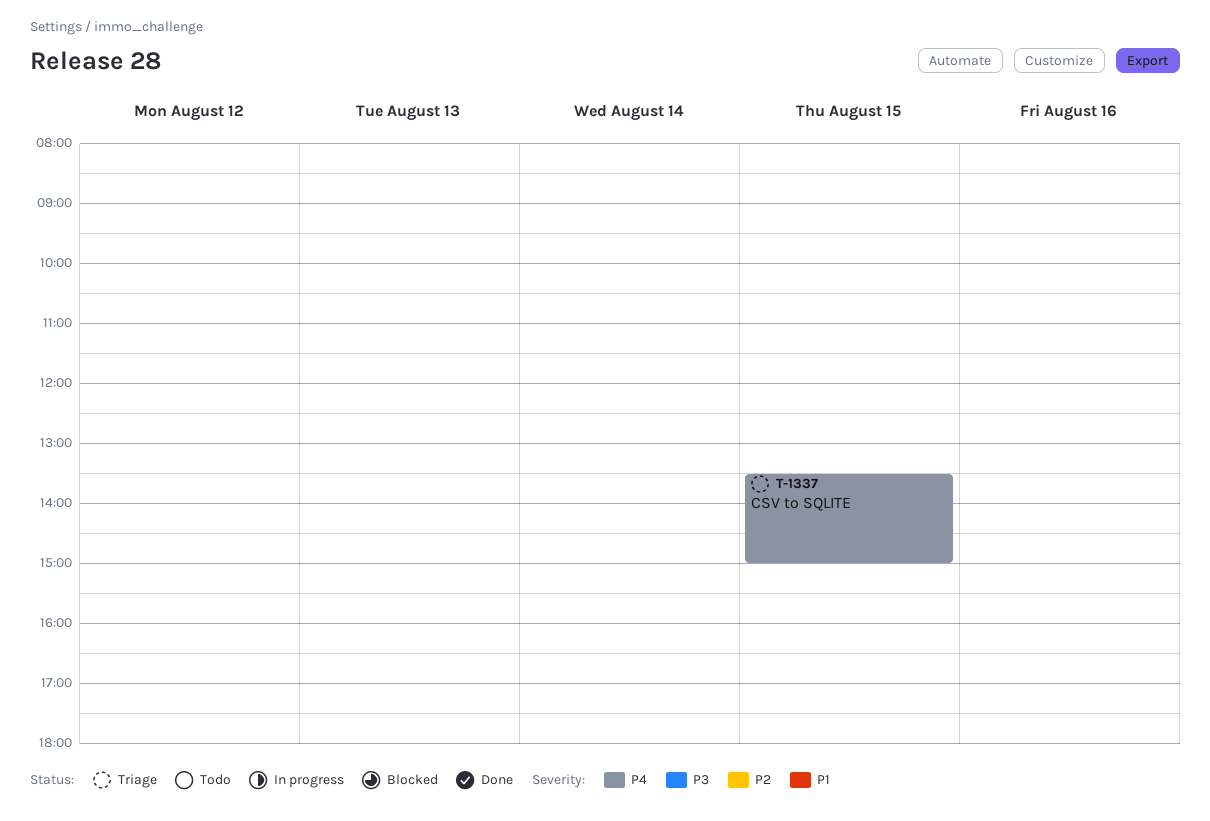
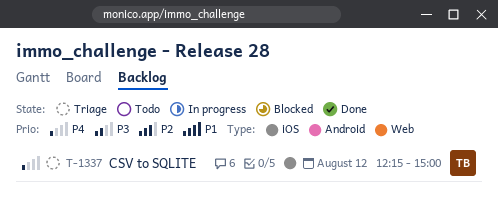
T-1337, day: Aug 15 -> Aug 12
T-1337, begins: 13:30 -> 12:15

